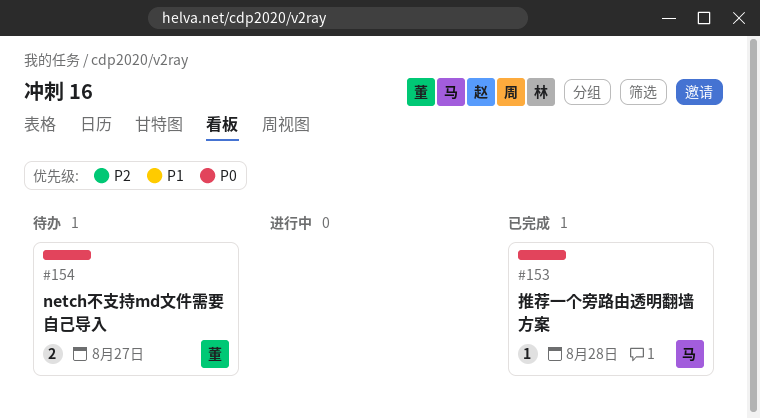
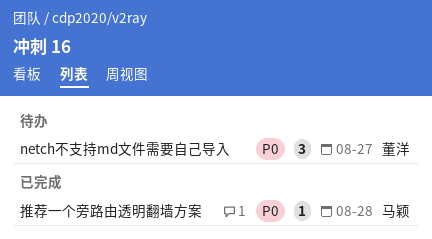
netch不支持md文件需要自己导入, estimate: 2 -> 3

